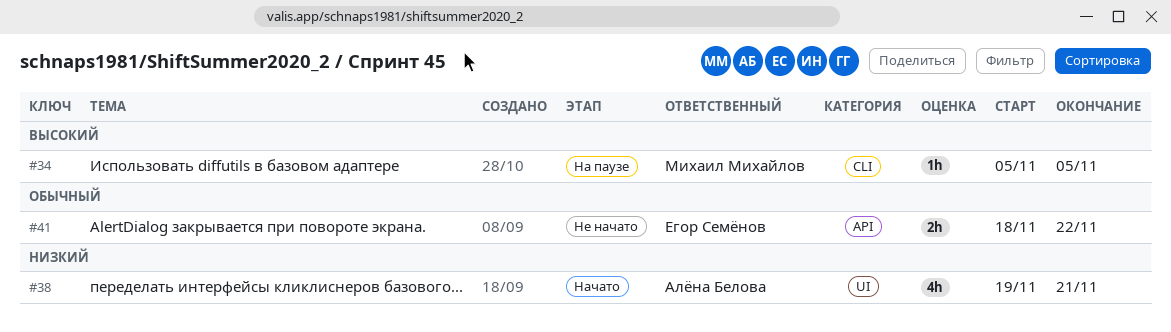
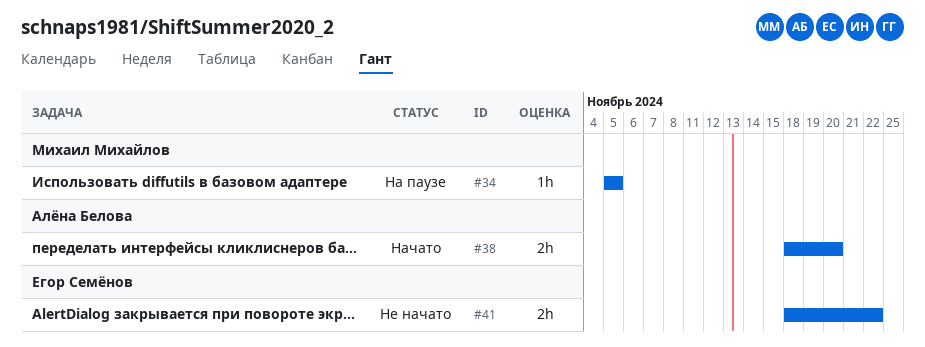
#38, estimate: 4h -> 2h
#38, start: Nov 19 -> Nov 18
#38, due: Nov 21 -> Nov 20

